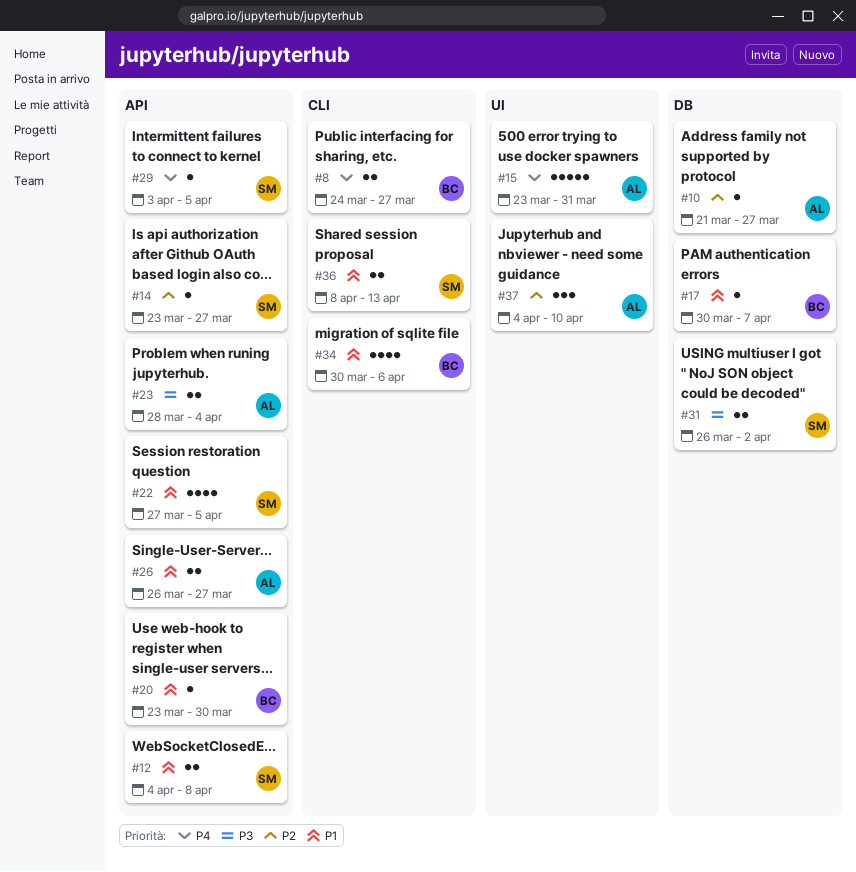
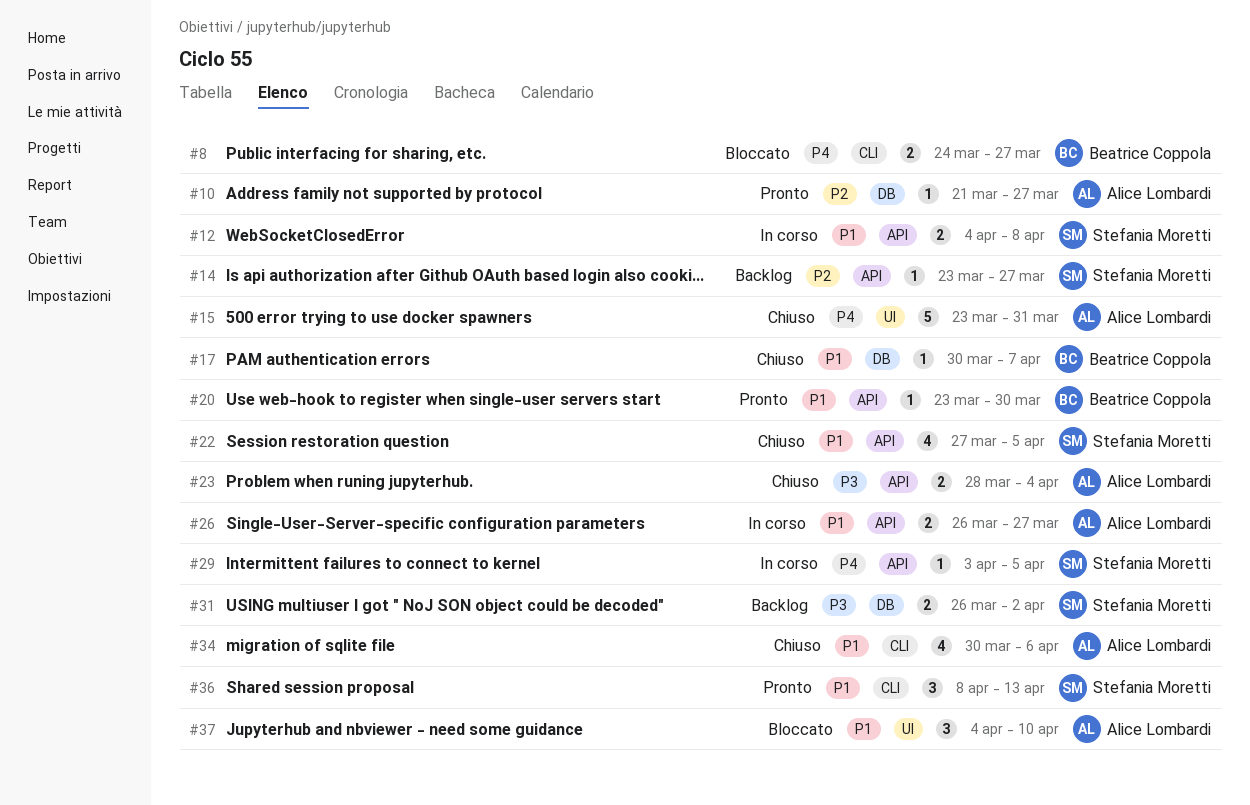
#34, owner: Beatrice Coppola -> Alice Lombardi
#36, estimate: 2 -> 3
#37, priority: P2 -> P1

